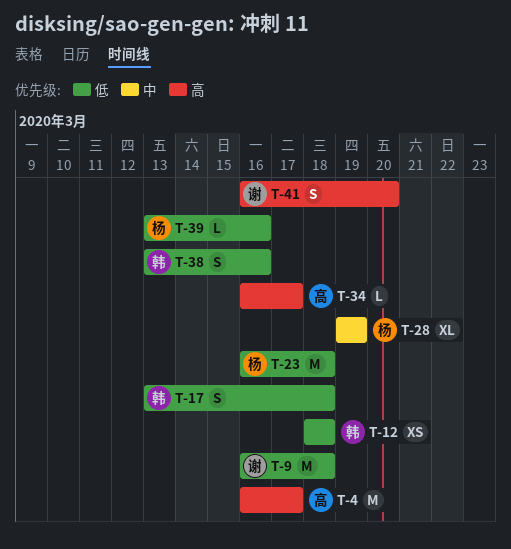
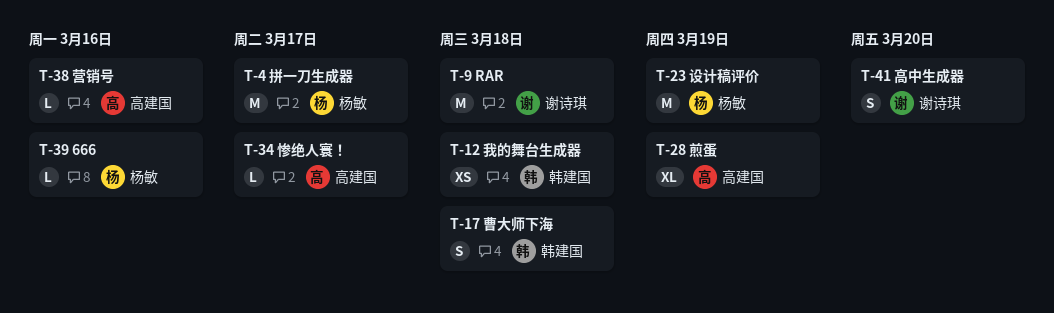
T-4, owner: 高建国 -> 杨敏
T-23, due: Mar 18 -> Mar 19
T-28, owner: 杨敏 -> 高建国
T-38, owner: 韩建国 -> 高建国
T-38, estimate: S -> L

